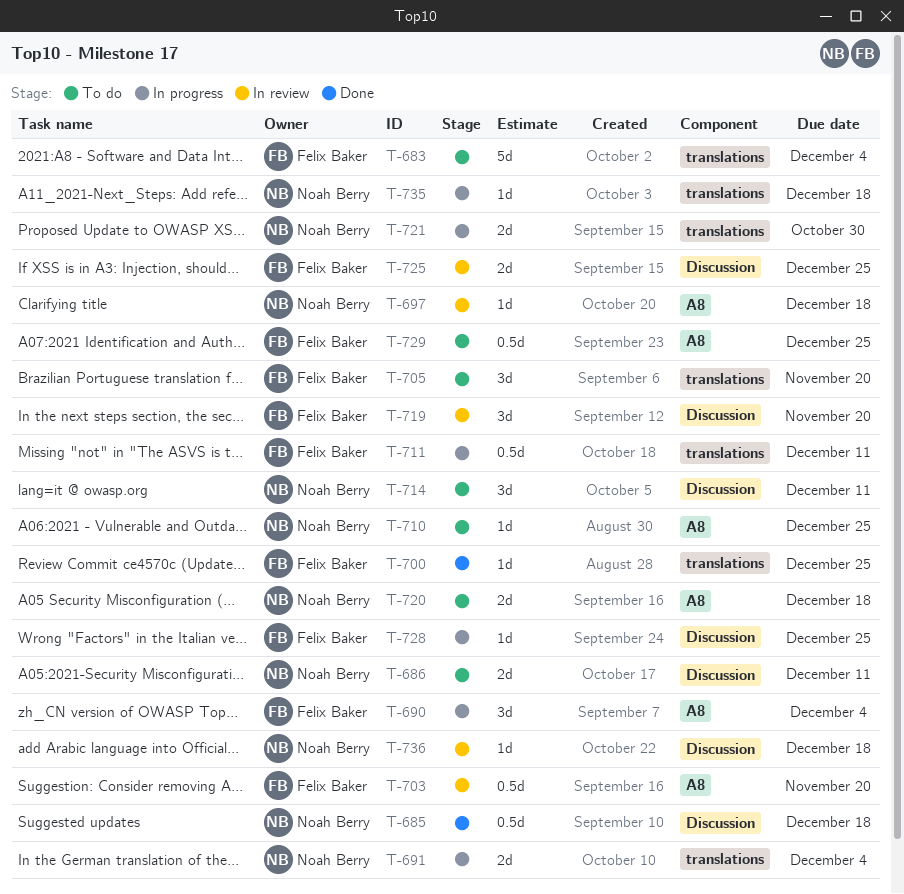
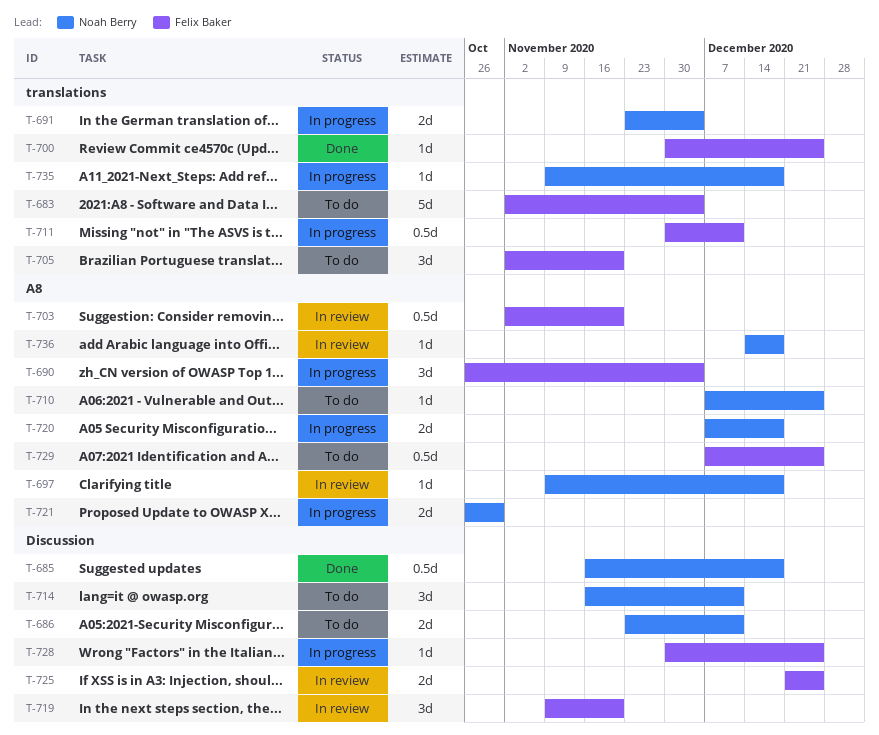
T-720, status: To do -> In progress
T-721, label: translations -> A8
T-736, label: Discussion -> A8

